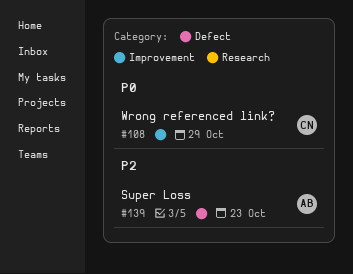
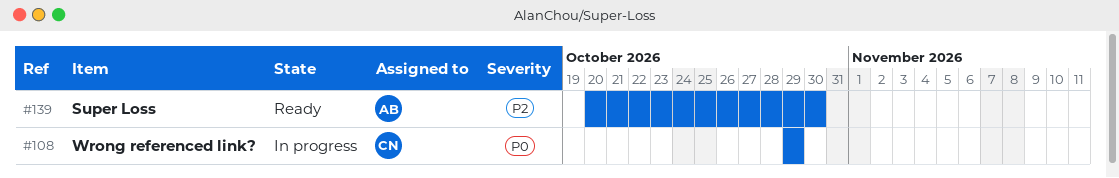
#139, due: Oct 23 -> Oct 30

